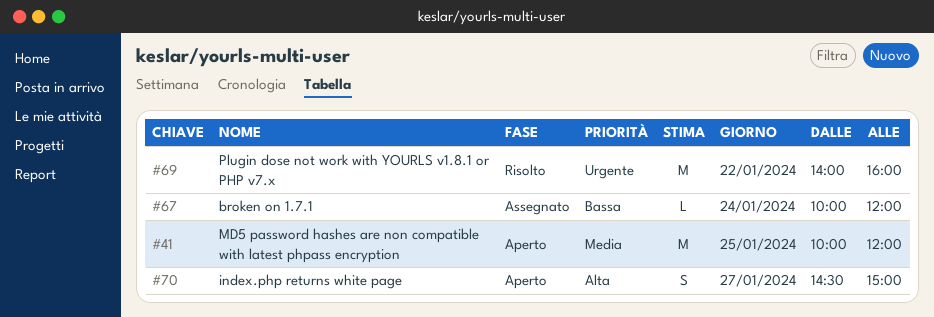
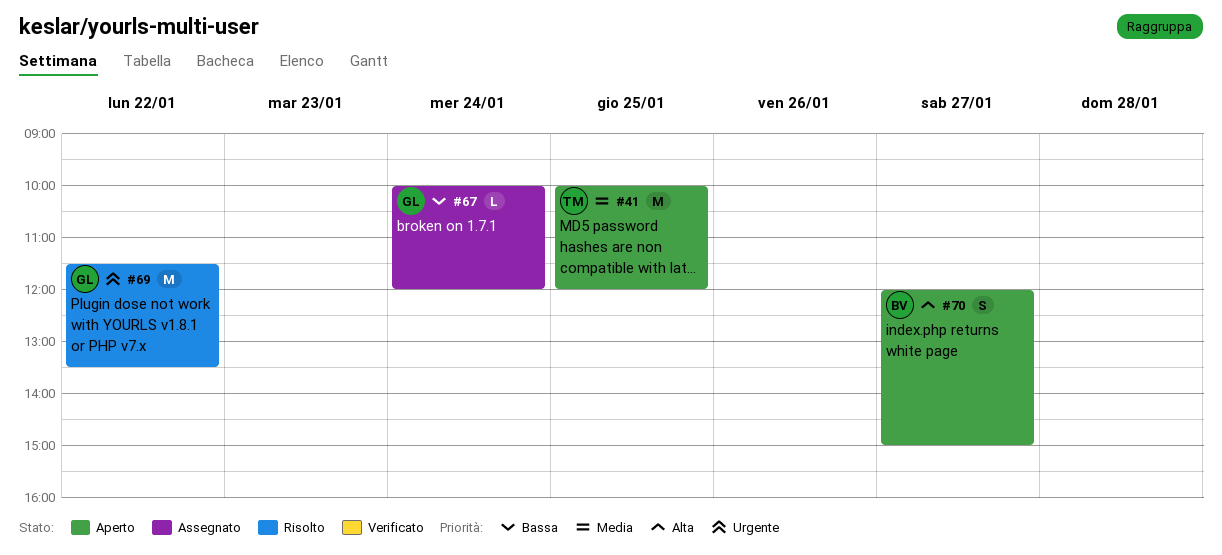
#69, begins: 14:00 -> 11:30
#69, ends: 16:00 -> 13:30
#70, begins: 14:30 -> 12:00

